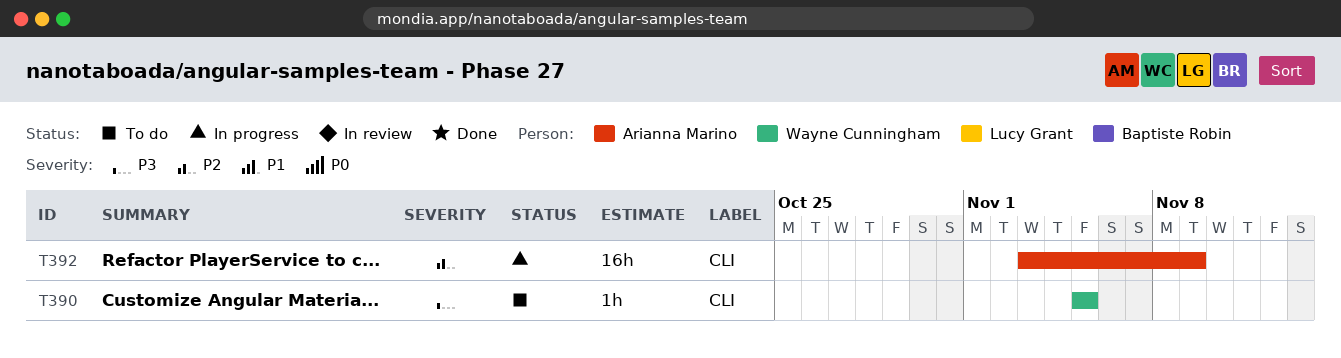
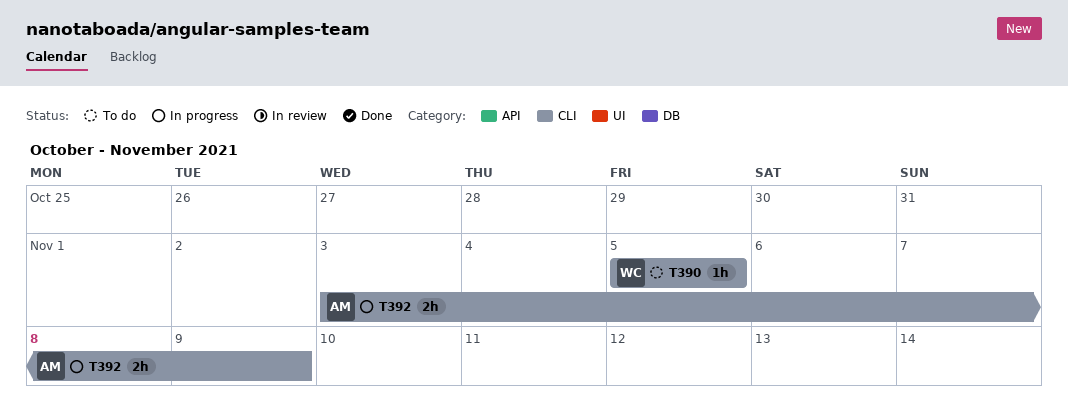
T392, estimate: 16h -> 2h

